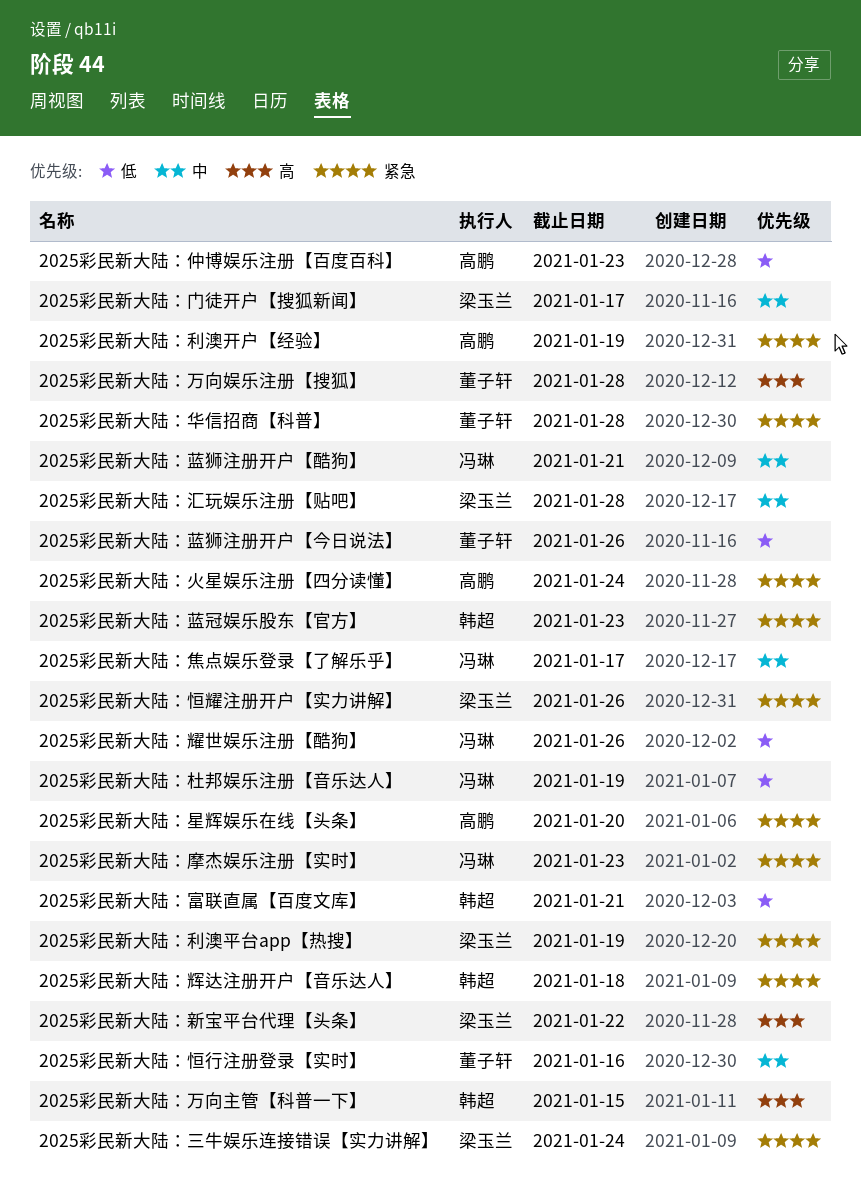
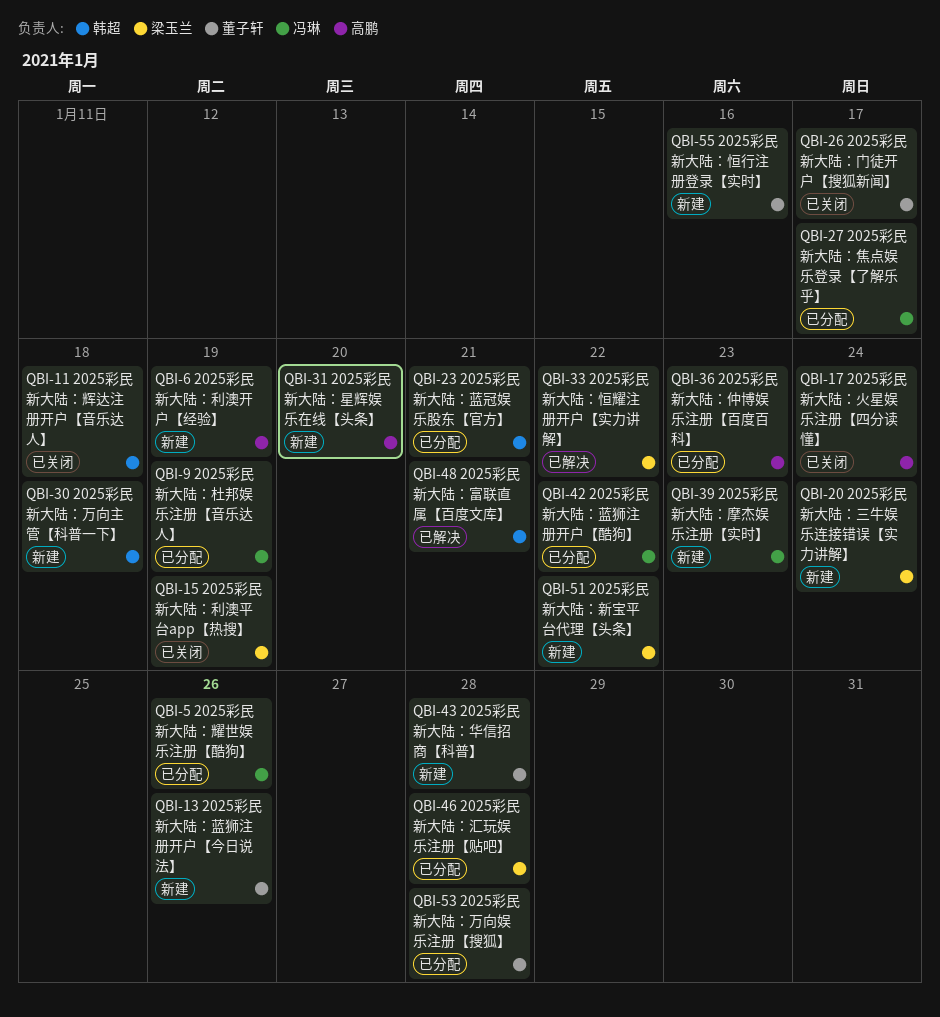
2025彩民新大陆：万向主管【科普一下】, due: Jan 15 -> Jan 18
2025彩民新大陆：恒耀注册开户【实力讲解】, due: Jan 26 -> Jan 22
2025彩民新大陆：蓝冠娱乐股东【官方】, due: Jan 23 -> Jan 21
2025彩民新大陆：蓝狮注册开户【酷狗】, due: Jan 21 -> Jan 22
2025彩民新大陆：门徒开户【搜狐新闻】, owner: 梁玉兰 -> 董子轩

